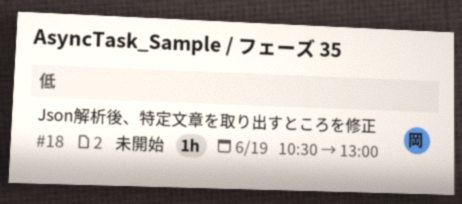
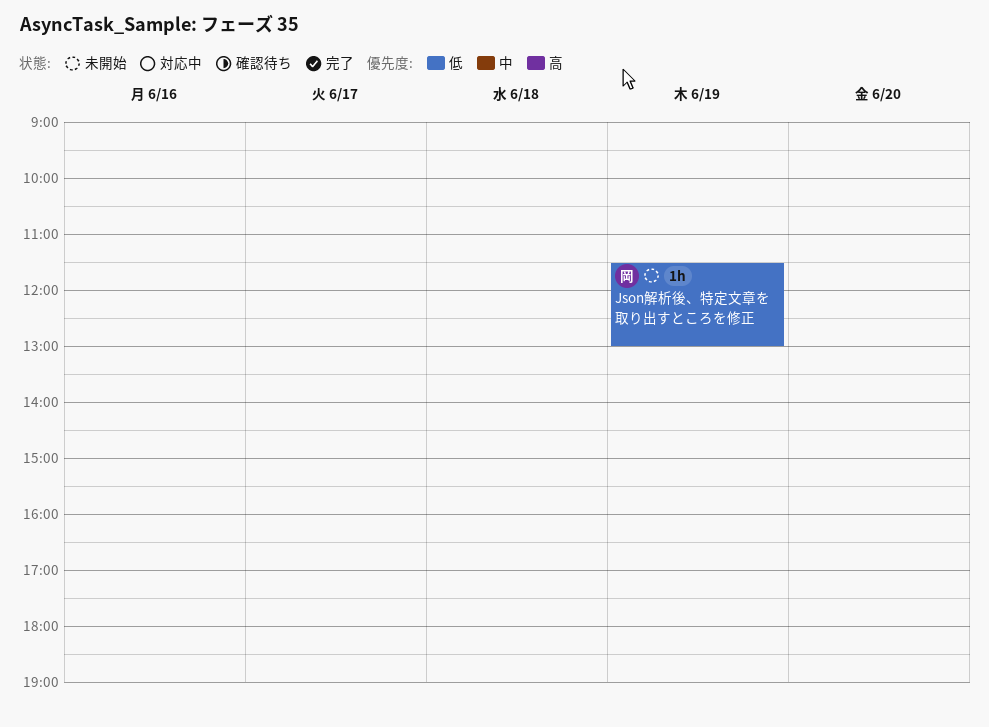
Json解析後、特定文章を取り出すところを修正, begins: 10:30 -> 11:30

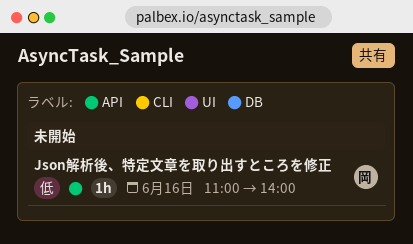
Json解析後、特定文章を取り出すところを修正, day: Jun 19 -> Jun 16
Json解析後、特定文章を取り出すところを修正, begins: 11:30 -> 11:00
Json解析後、特定文章を取り出すところを修正, ends: 13:00 -> 14:00

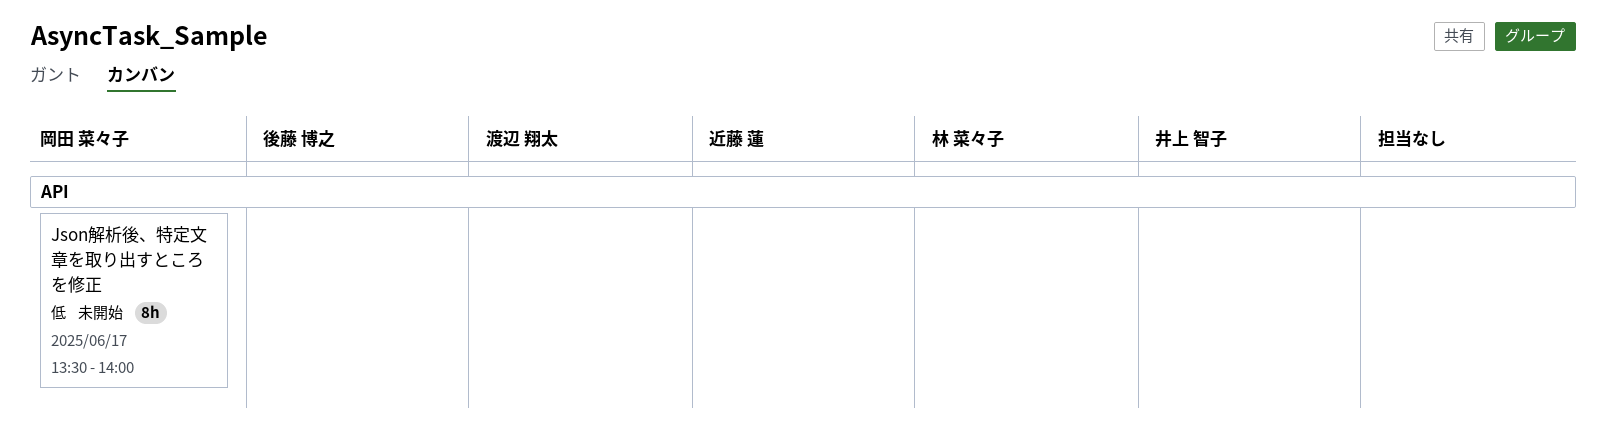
Json解析後、特定文章を取り出すところを修正, estimate: 1h -> 8h
Json解析後、特定文章を取り出すところを修正, day: Jun 16 -> Jun 17
Json解析後、特定文章を取り出すところを修正, begins: 11:00 -> 13:30

